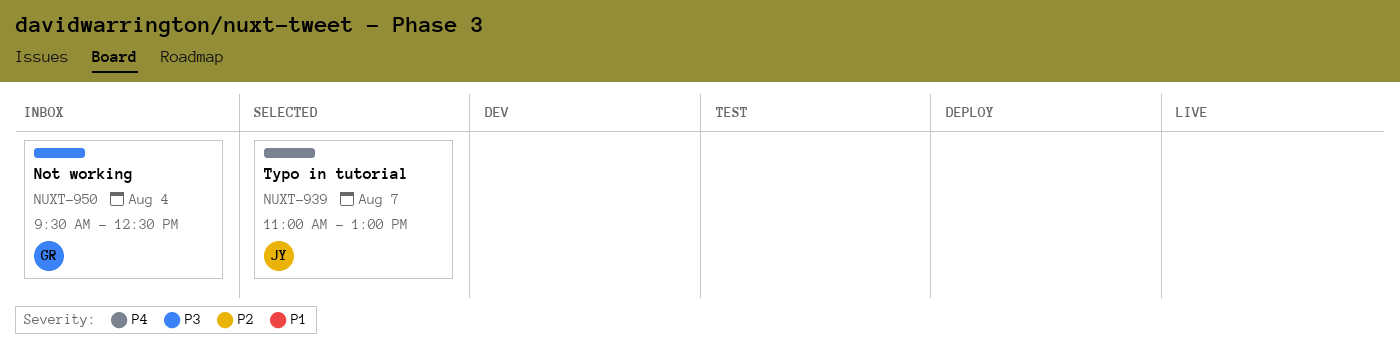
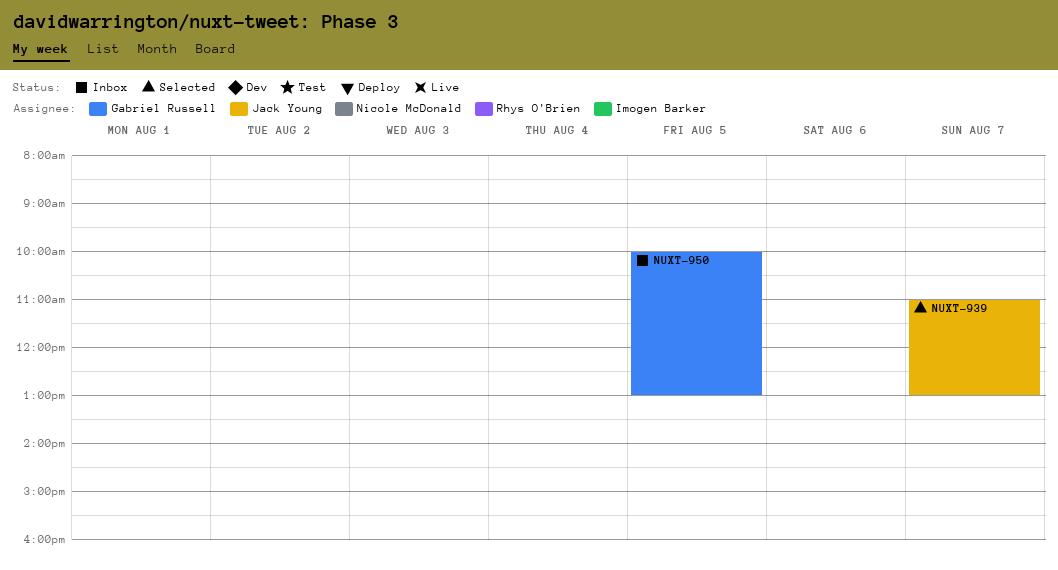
NUXT-950, day: Aug 4 -> Aug 5
NUXT-950, begins: 09:30 -> 10:00
NUXT-950, ends: 12:30 -> 13:00

